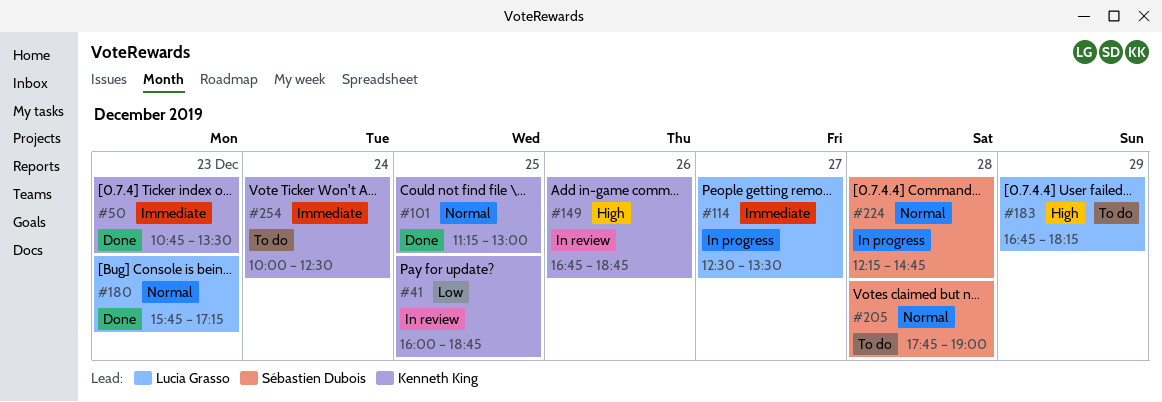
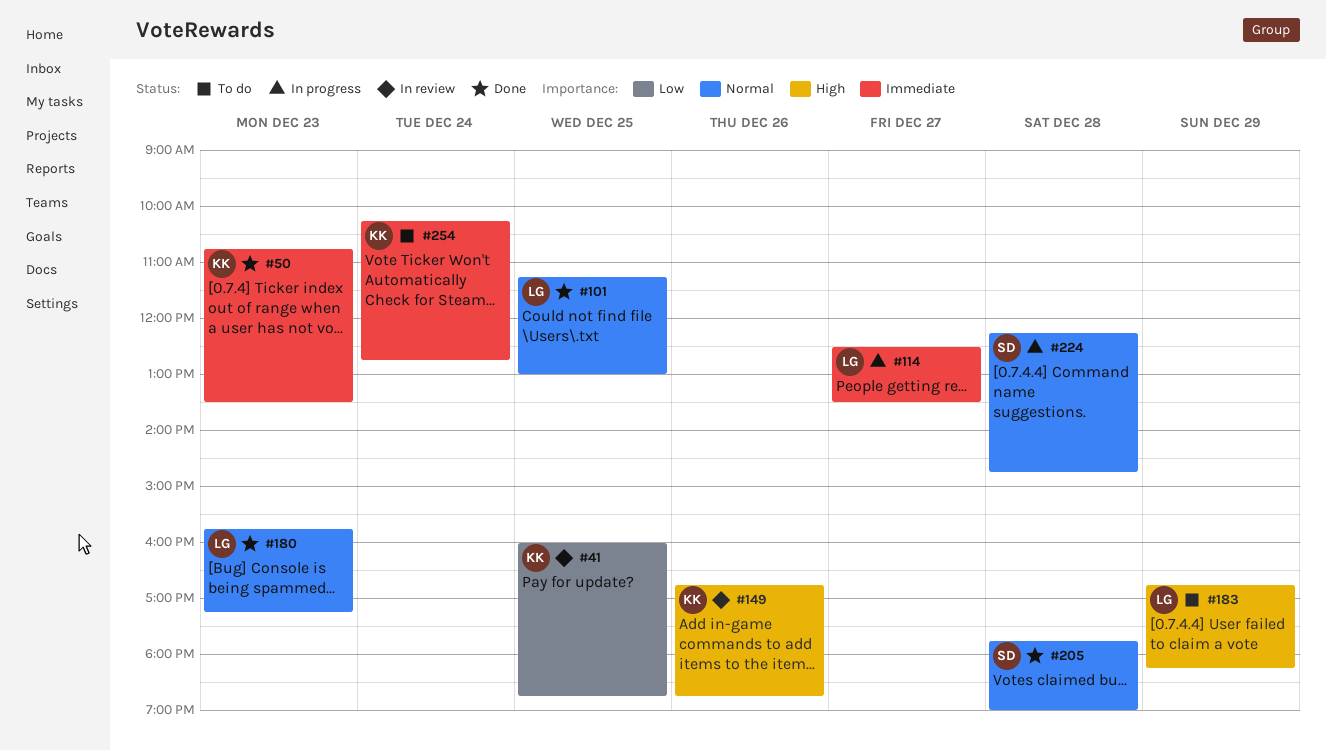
#101, owner: Kenneth King -> Lucia Grasso
#205, status: To do -> Done
#254, begins: 10:00 -> 10:15
#254, ends: 12:30 -> 12:45

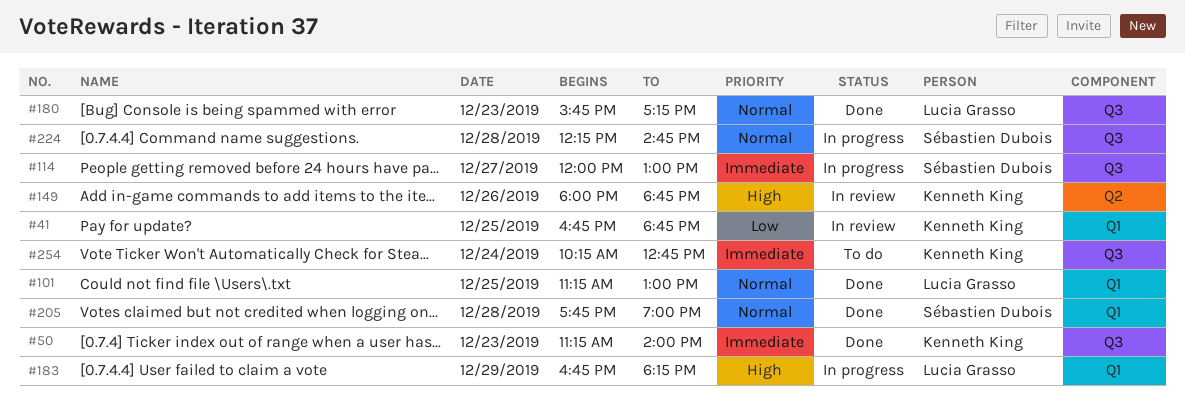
#41, begins: 16:00 -> 16:45
#50, begins: 10:45 -> 11:15
#50, ends: 13:30 -> 14:00
#114, owner: Lucia Grasso -> Sébastien Dubois
#114, begins: 12:30 -> 12:00
#114, ends: 13:30 -> 13:00
#149, begins: 16:45 -> 18:00
#183, status: To do -> In progress

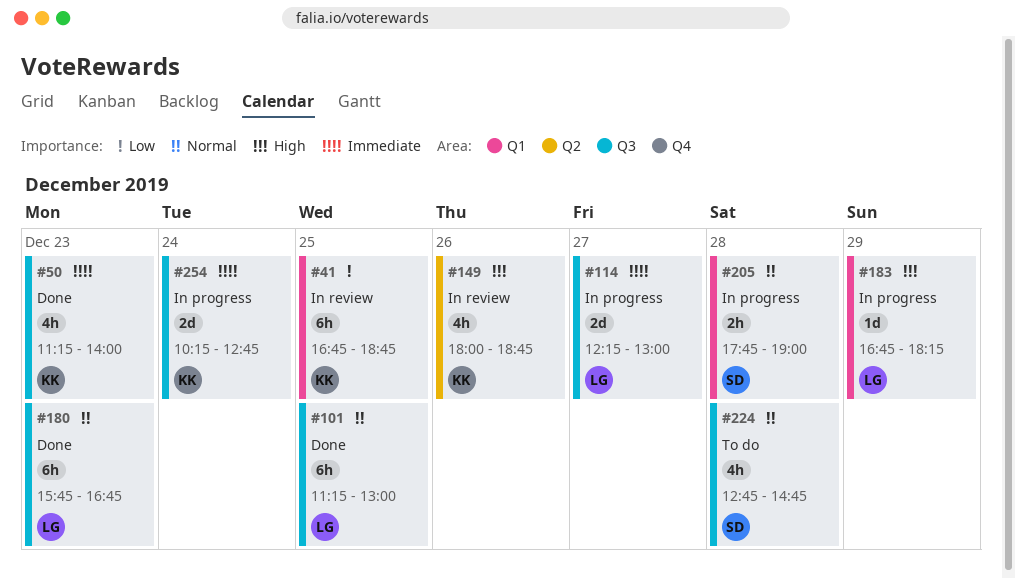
#101, label: Q1 -> Q3
#114, owner: Sébastien Dubois -> Lucia Grasso
#114, begins: 12:00 -> 12:15
#180, ends: 17:15 -> 16:45
#205, status: Done -> In progress
#224, status: In progress -> To do
#224, begins: 12:15 -> 12:45
#254, status: To do -> In progress

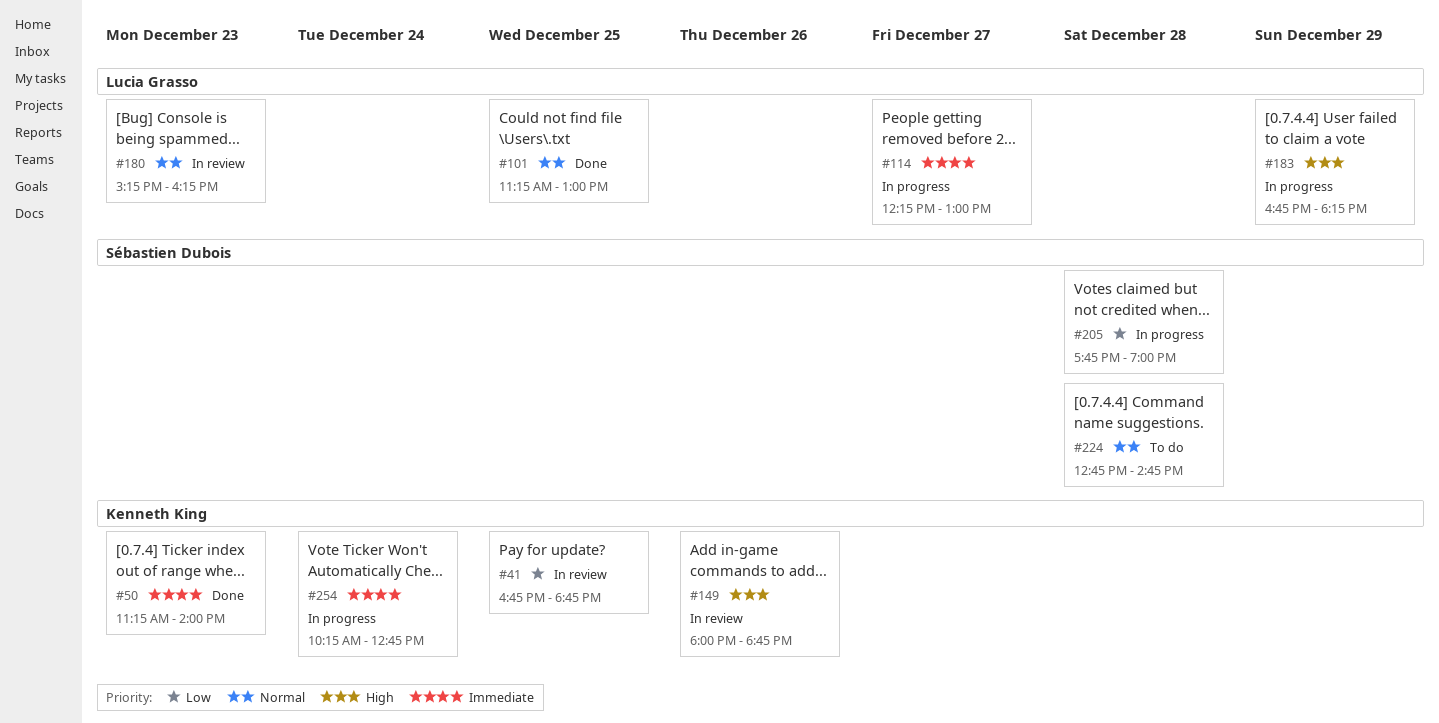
#180, status: Done -> In review
#180, begins: 15:45 -> 15:15
#180, ends: 16:45 -> 16:15
#205, priority: Normal -> Low

